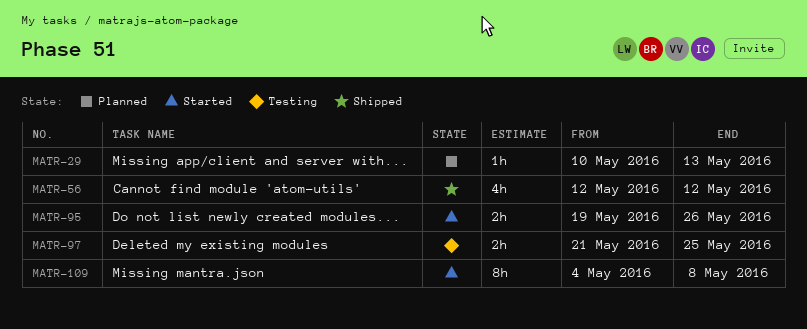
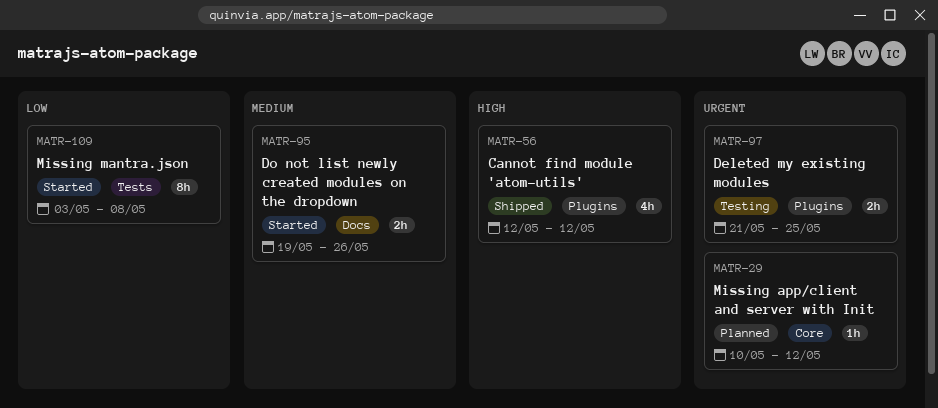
MATR-29, due: May 13 -> May 12
MATR-109, start: May 4 -> May 3

